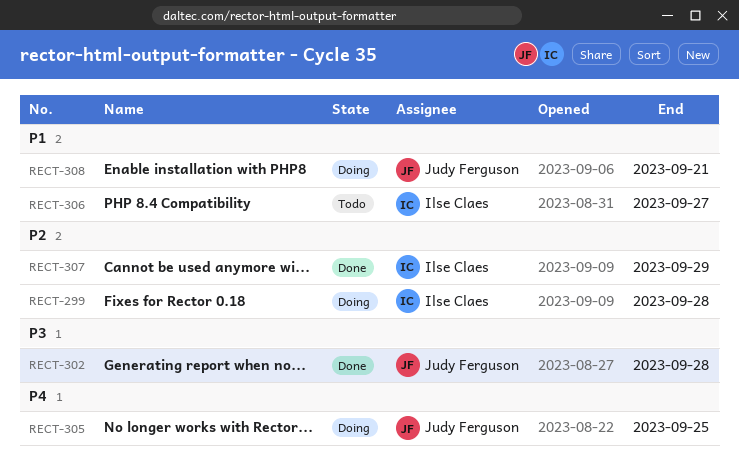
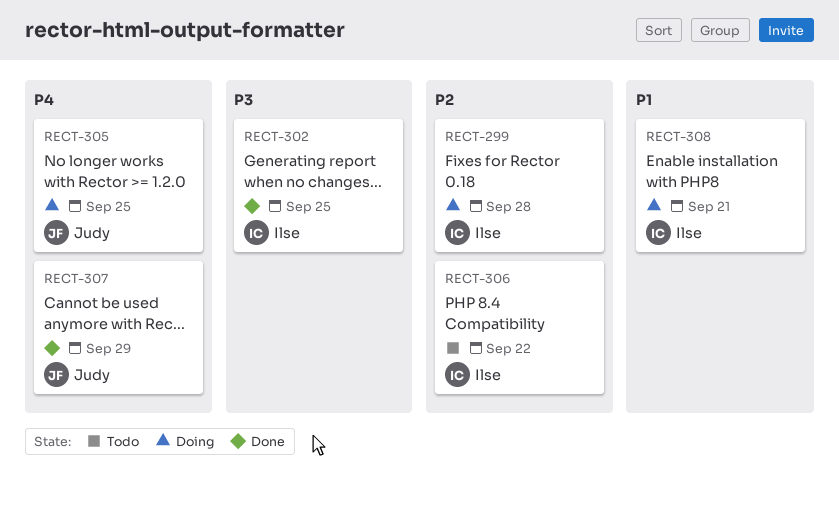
RECT-302, owner: Judy Ferguson -> Ilse Claes
RECT-302, due: Sep 28 -> Sep 25
RECT-306, priority: P1 -> P2
RECT-306, due: Sep 27 -> Sep 22
RECT-307, owner: Ilse Claes -> Judy Ferguson
RECT-307, priority: P2 -> P4
RECT-308, owner: Judy Ferguson -> Ilse Claes

